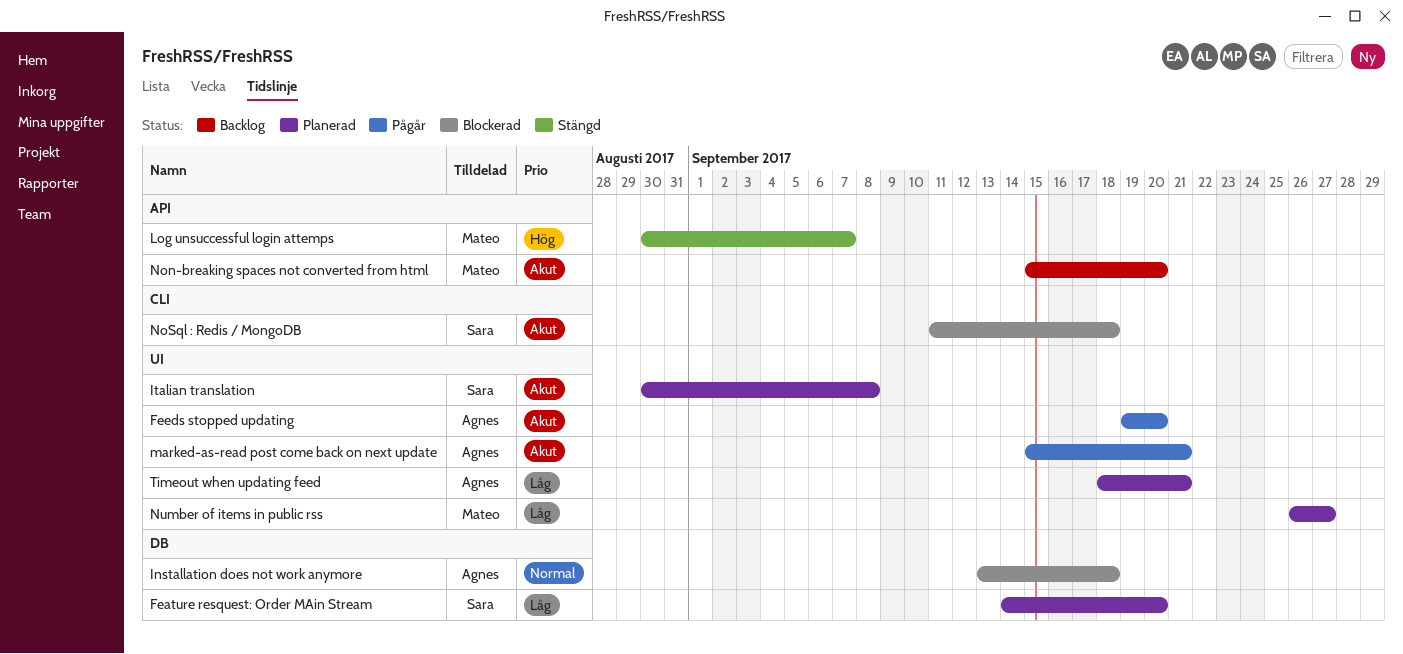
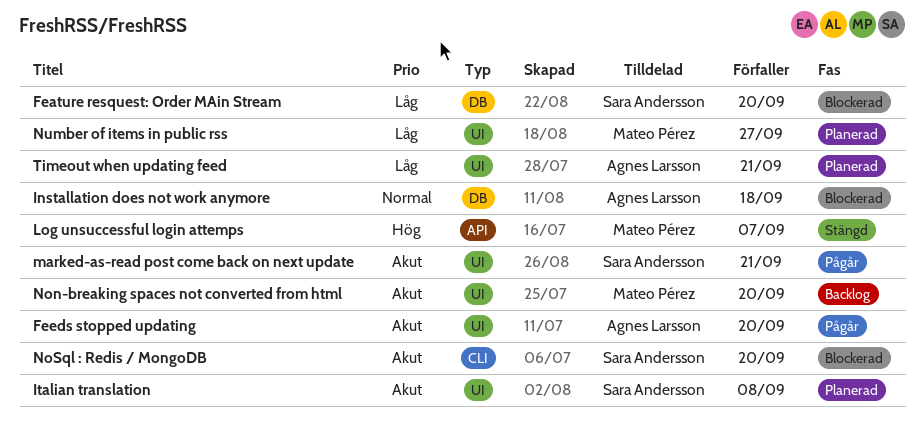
Feature resquest: Order MAin Stream, status: Planerad -> Blockerad
marked-as-read post come back on next update, owner: Agnes Larsson -> Sara Andersson
Non-breaking spaces not converted from html, label: API -> UI
NoSql : Redis / MongoDB, due: Sep 18 -> Sep 20

